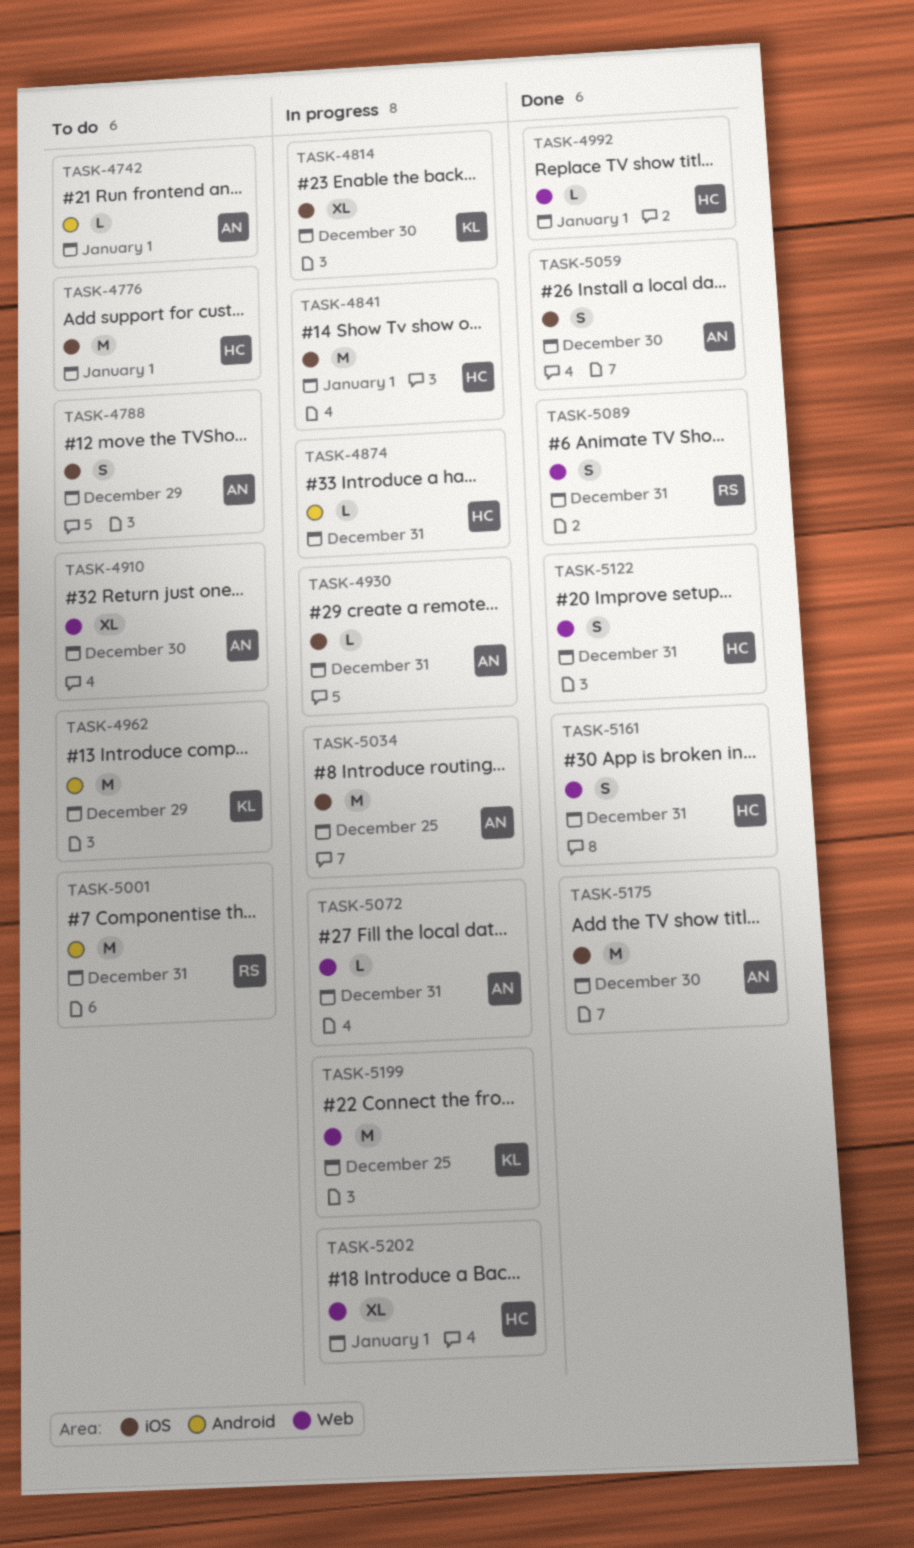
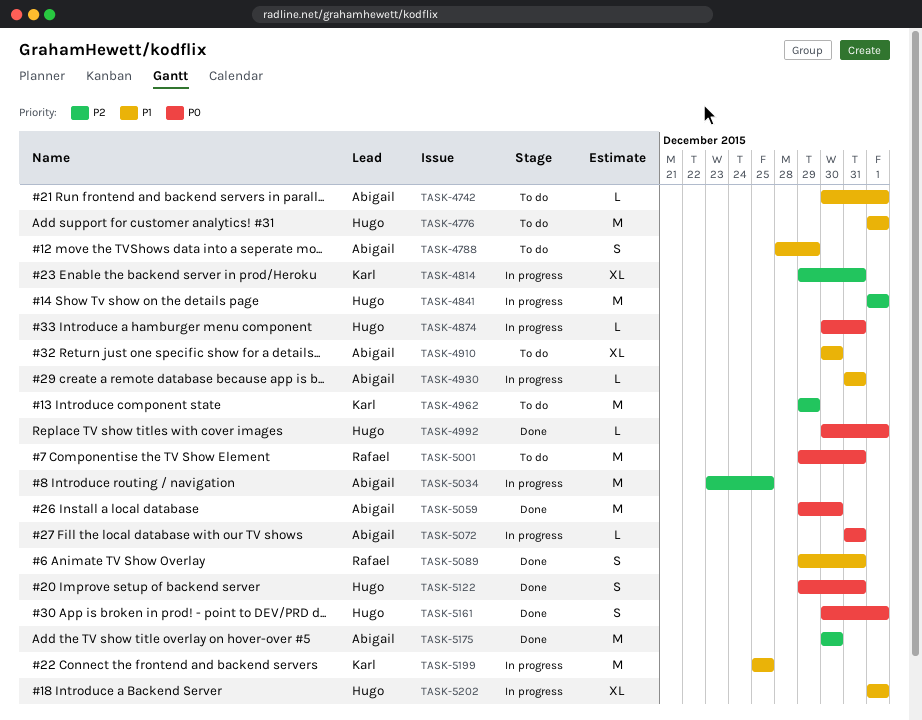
TASK-4814, due: Dec 30 -> Dec 31
TASK-5059, estimate: S -> M
TASK-5161, due: Dec 31 -> Jan 1

